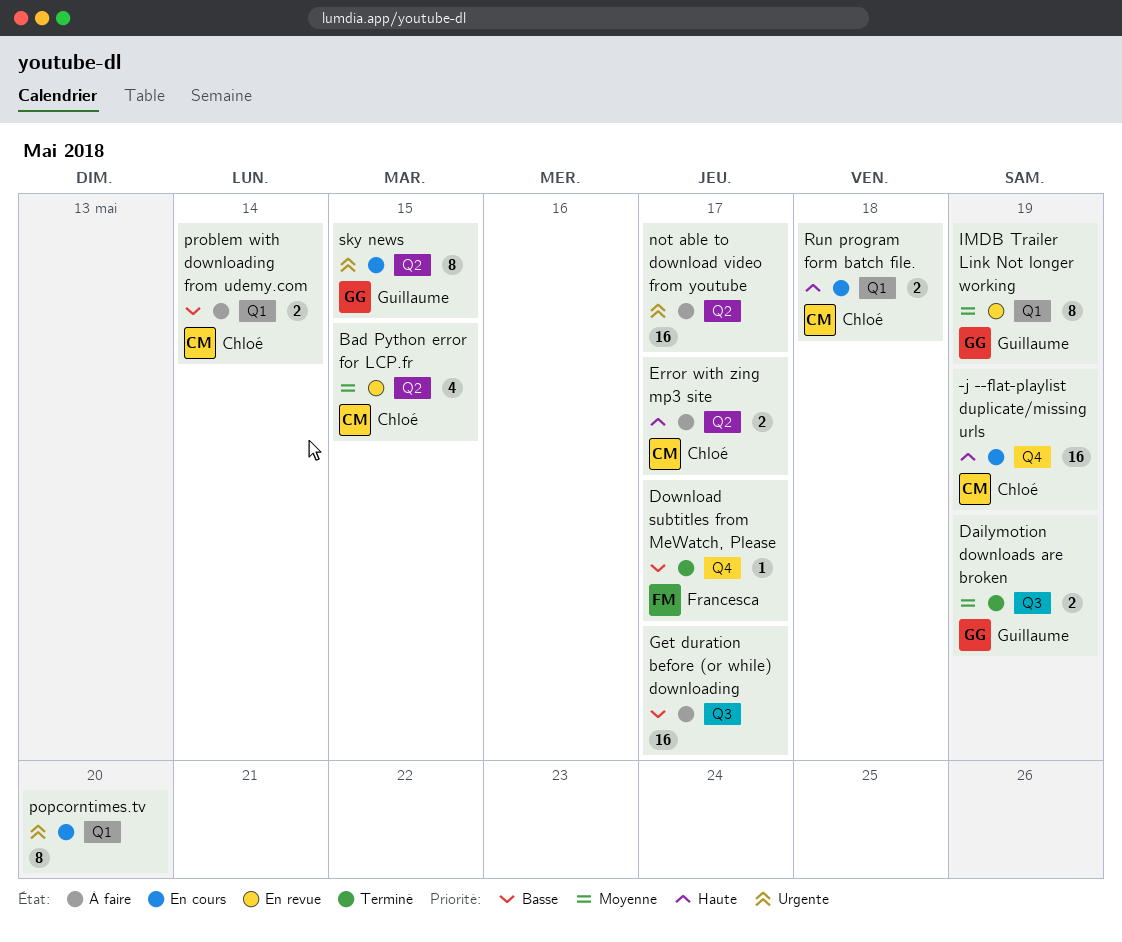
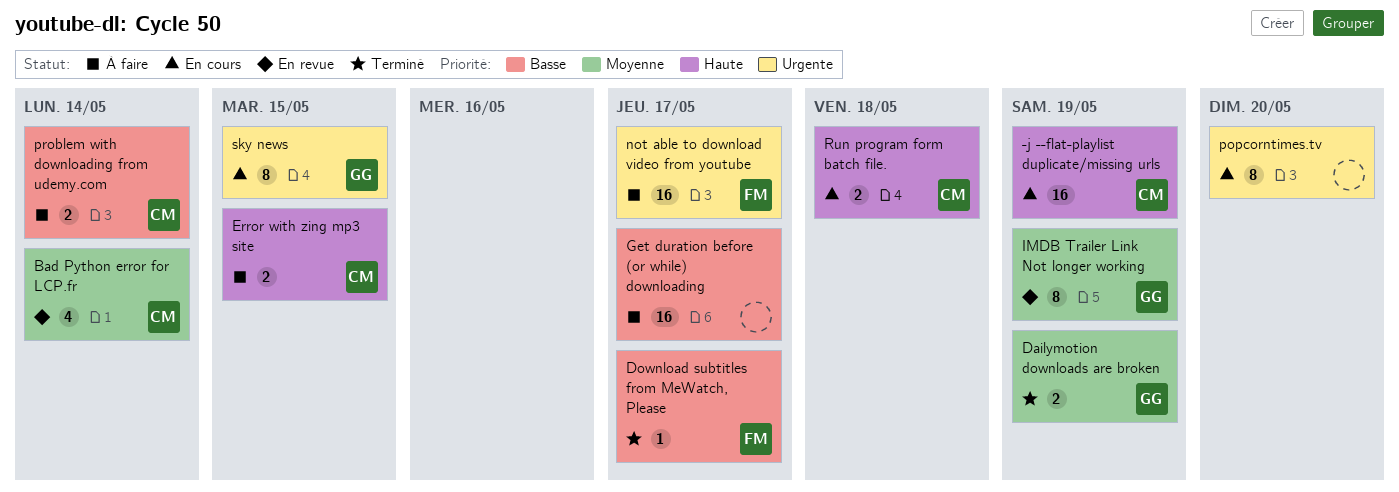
Bad Python error for LCP.fr, due: May 15 -> May 14
Error with zing mp3 site, due: May 17 -> May 15
not able to download video from youtube, owner: none -> Francesca

